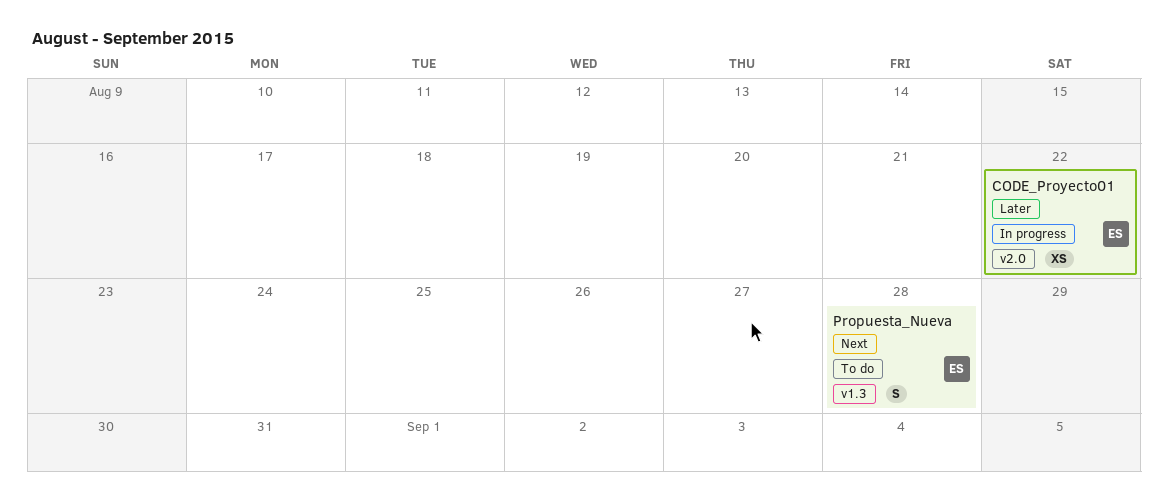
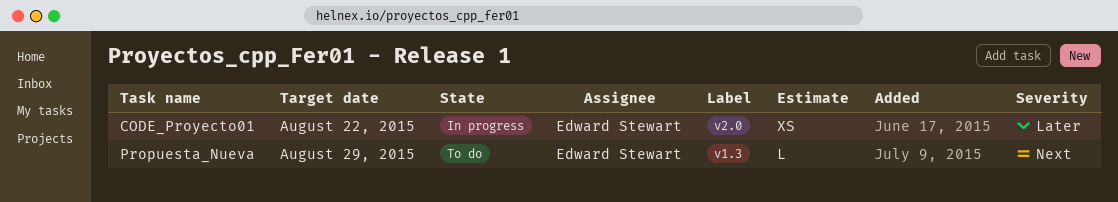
Propuesta_Nueva, estimate: S -> L
Propuesta_Nueva, due: Aug 28 -> Aug 29

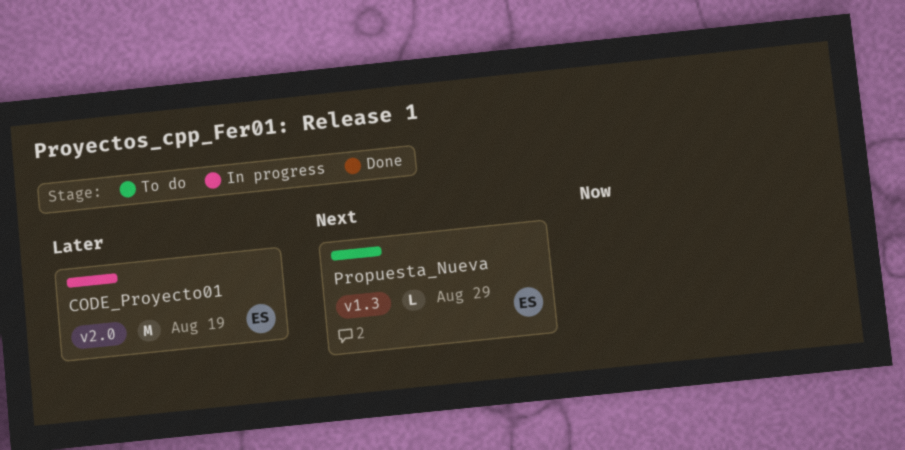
CODE_Proyecto01, estimate: XS -> M
CODE_Proyecto01, due: Aug 22 -> Aug 19

